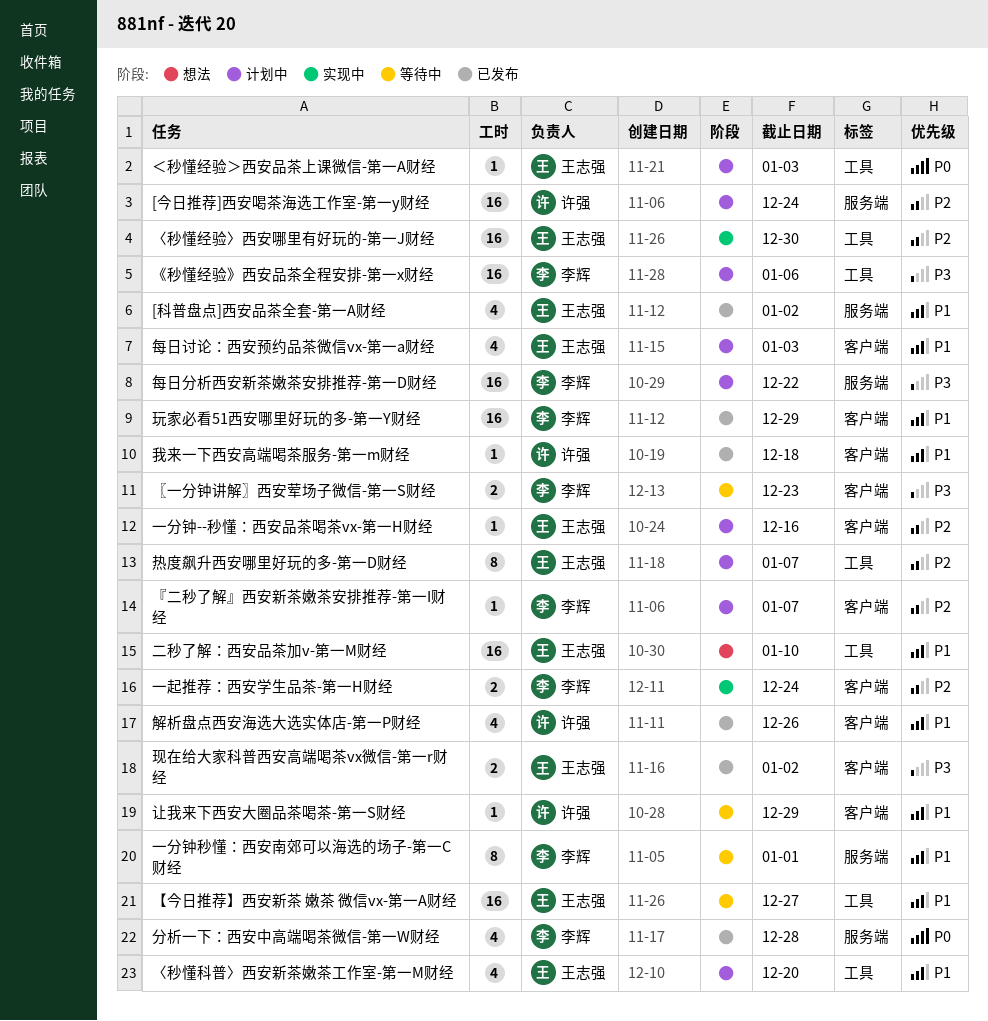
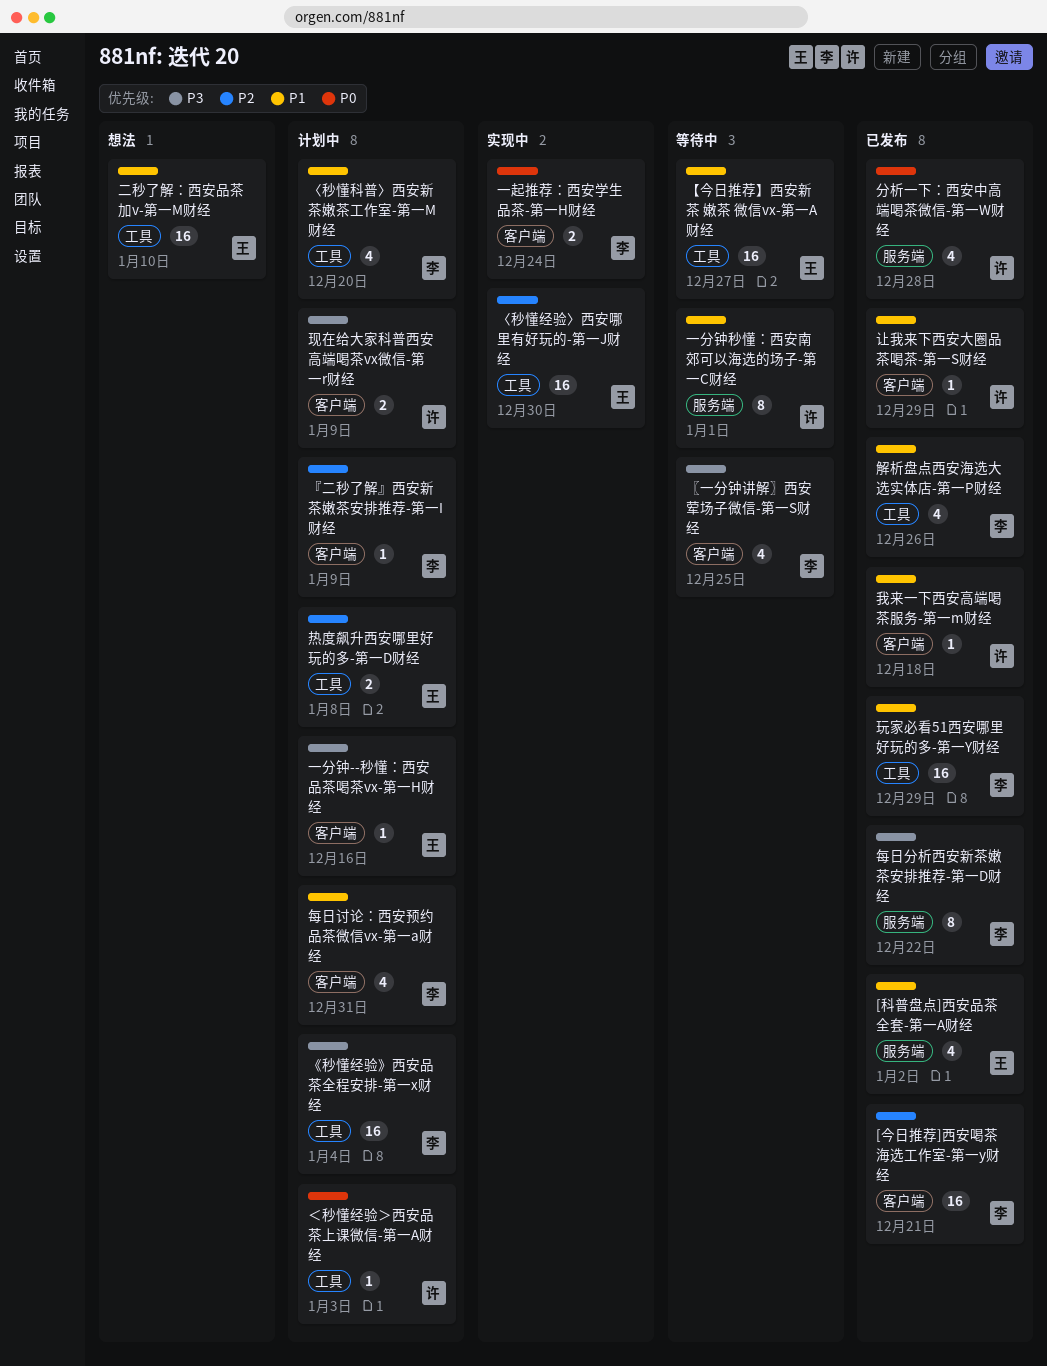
[今日推荐]西安喝茶海选工作室-第一y财经, status: 计划中 -> 已发布
[今日推荐]西安喝茶海选工作室-第一y财经, owner: 许强 -> 李辉
[今日推荐]西安喝茶海选工作室-第一y财经, label: 服务端 -> 客户端
[今日推荐]西安喝茶海选工作室-第一y财经, due: Dec 24 -> Dec 21
〈秒懂科普〉西安新茶嫩茶工作室-第一M财经, owner: 王志强 -> 李辉
《秒懂经验》西安品茶全程安排-第一x财经, due: Jan 6 -> Jan 4
『二秒了解』西安新茶嫩茶安排推荐-第一I财经, due: Jan 7 -> Jan 9
〖一分钟讲解〗西安荤场子微信-第一S财经, estimate: 2 -> 4
〖一分钟讲解〗西安荤场子微信-第一S财经, due: Dec 23 -> Dec 25
一分钟--秒懂：西安品茶喝茶vx-第一H财经, priority: P2 -> P3
一分钟秒懂：西安南郊可以海选的场子-第一C财经, owner: 李辉 -> 许强
一起推荐：西安学生品茶-第一H财经, priority: P2 -> P0
分析一下：西安中高端喝茶微信-第一W财经, owner: 李辉 -> 许强
每日分析西安新茶嫩茶安排推荐-第一D财经, status: 计划中 -> 已发布
每日分析西安新茶嫩茶安排推荐-第一D财经, estimate: 16 -> 8
每日讨论：西安预约品茶微信vx-第一a财经, owner: 王志强 -> 李辉
每日讨论：西安预约品茶微信vx-第一a财经, due: Jan 3 -> Dec 31
热度飙升西安哪里好玩的多-第一D财经, estimate: 8 -> 2
热度飙升西安哪里好玩的多-第一D财经, due: Jan 7 -> Jan 8
玩家必看51西安哪里好玩的多-第一Y财经, label: 客户端 -> 工具
现在给大家科普西安高端喝茶vx微信-第一r财经, status: 已发布 -> 计划中
现在给大家科普西安高端喝茶vx微信-第一r财经, owner: 王志强 -> 许强
现在给大家科普西安高端喝茶vx微信-第一r财经, due: Jan 2 -> Jan 9
解析盘点西安海选大选实体店-第一P财经, owner: 许强 -> 李辉
解析盘点西安海选大选实体店-第一P财经, label: 客户端 -> 工具
让我来下西安大圈品茶喝茶-第一S财经, status: 等待中 -> 已发布
＜秒懂经验＞西安品茶上课微信-第一A财经, owner: 王志强 -> 许强

